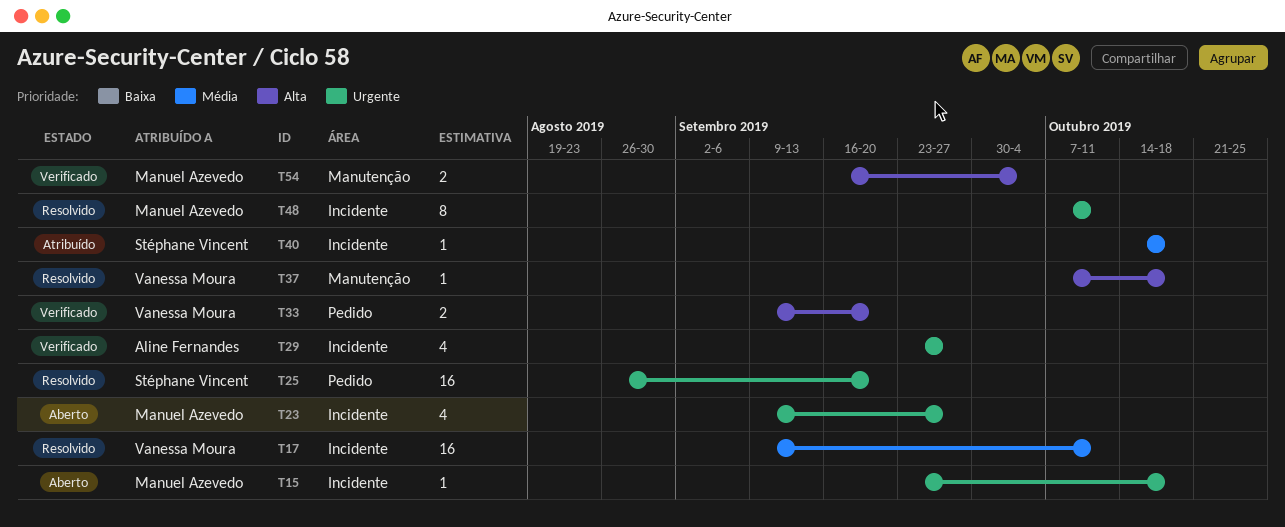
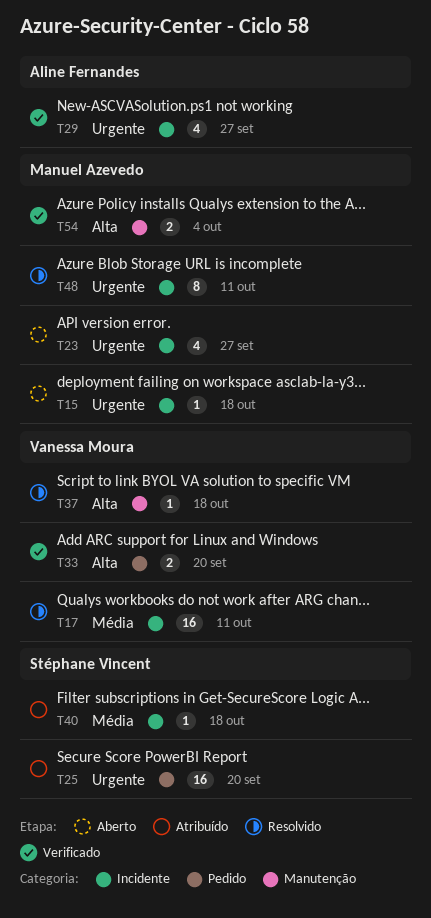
T25, status: Resolvido -> Atribuído

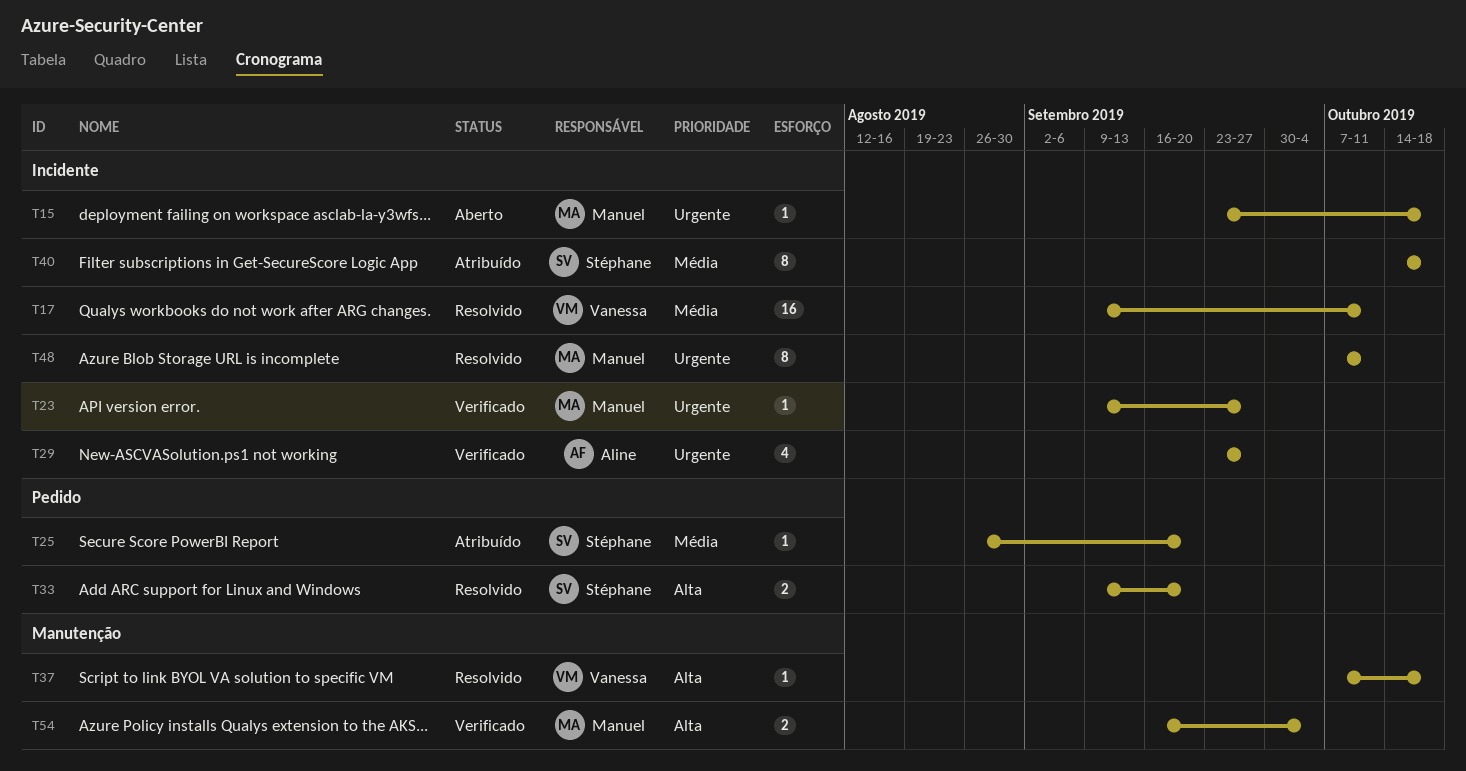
T23, status: Aberto -> Verificado
T23, estimate: 4 -> 1
T25, priority: Urgente -> Média
T25, estimate: 16 -> 1
T33, status: Verificado -> Resolvido
T33, owner: Vanessa Moura -> Stéphane Vincent
T40, estimate: 1 -> 8

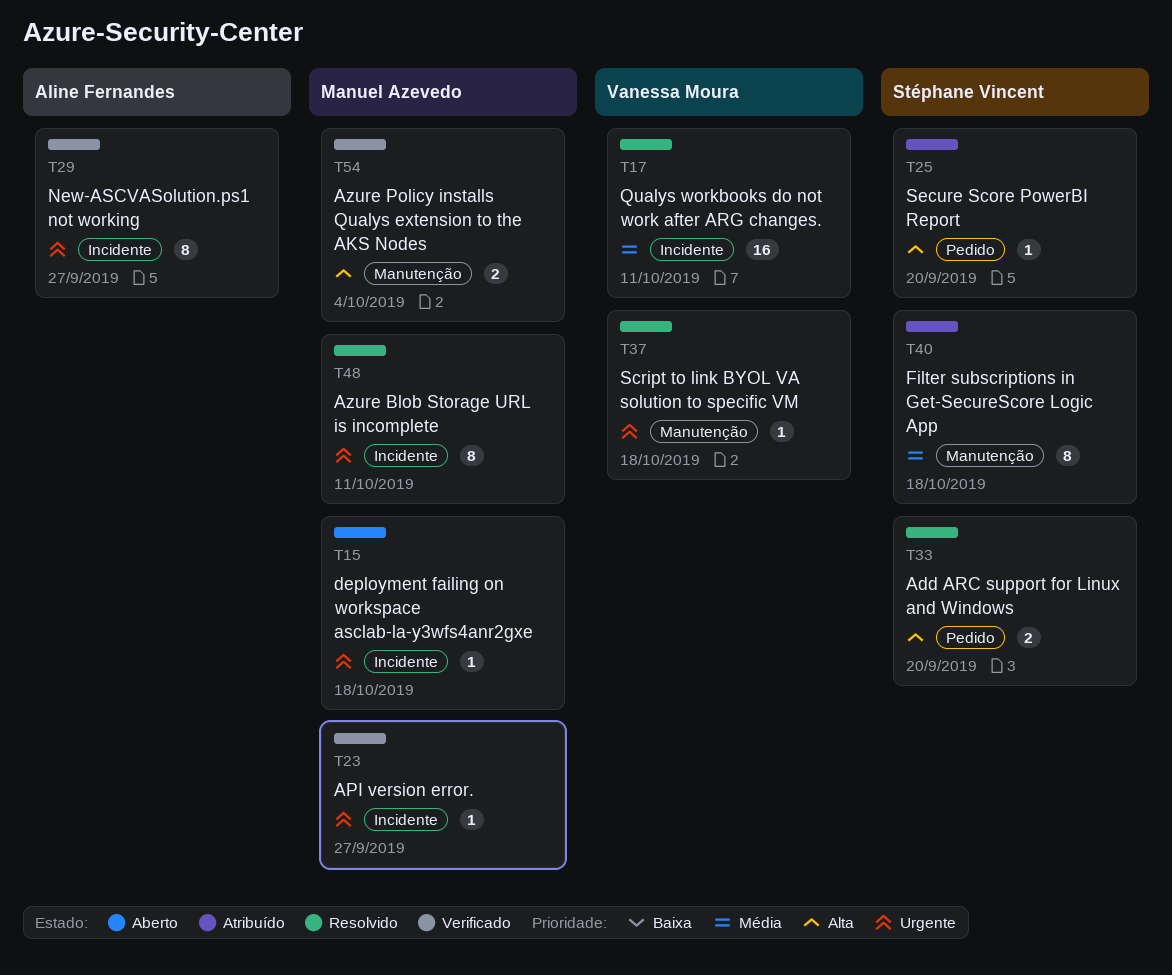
T25, priority: Média -> Alta
T29, estimate: 4 -> 8
T37, priority: Alta -> Urgente
T40, label: Incidente -> Manutenção

